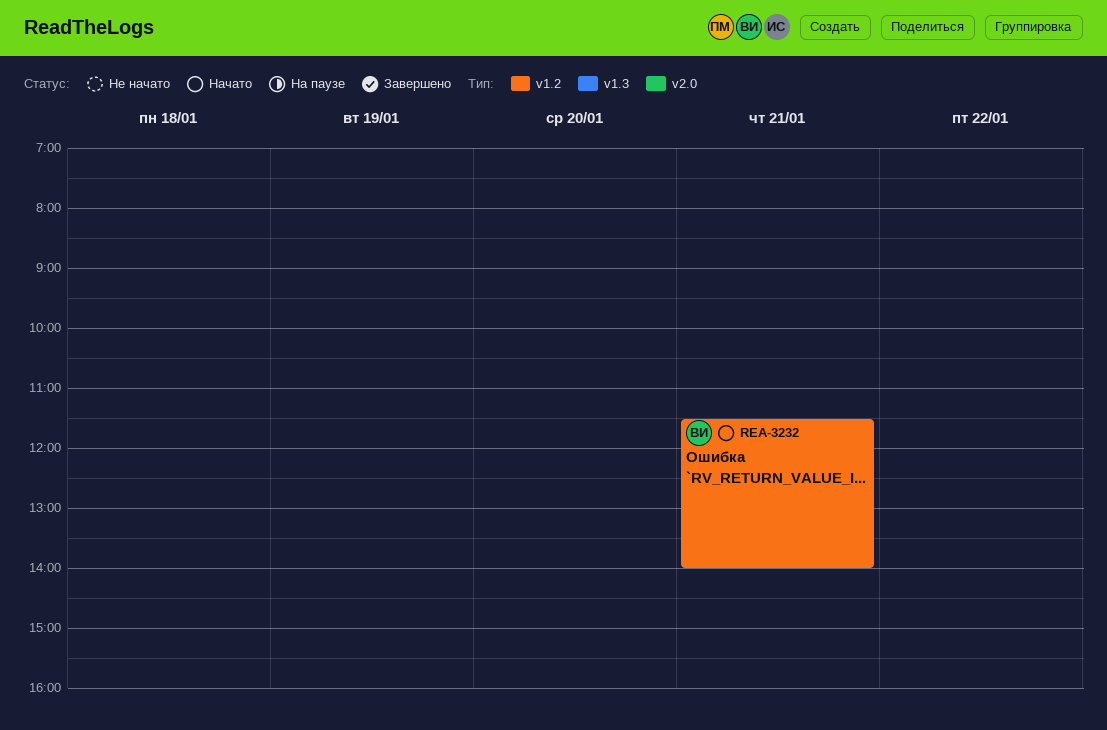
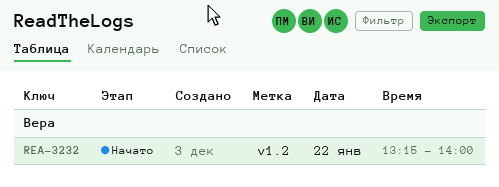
REA-3232, day: Jan 21 -> Jan 22
REA-3232, begins: 11:30 -> 13:15

